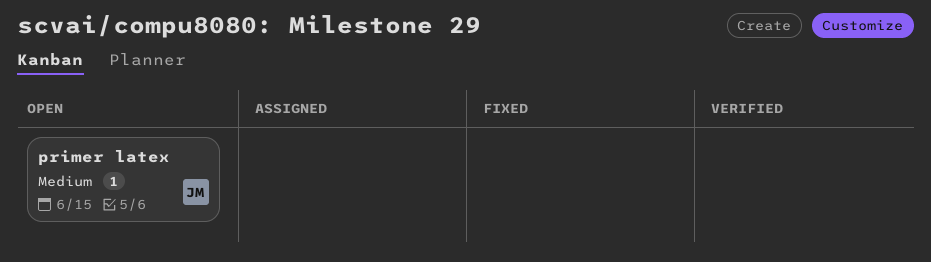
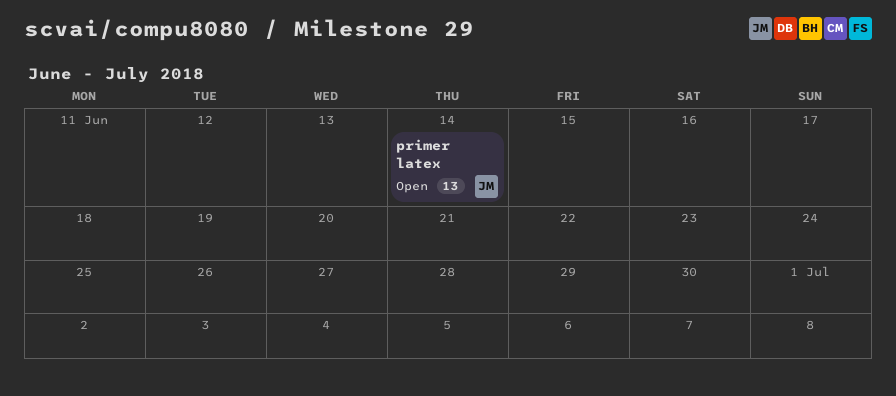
primer latex, estimate: 1 -> 13
primer latex, due: Jun 15 -> Jun 14

